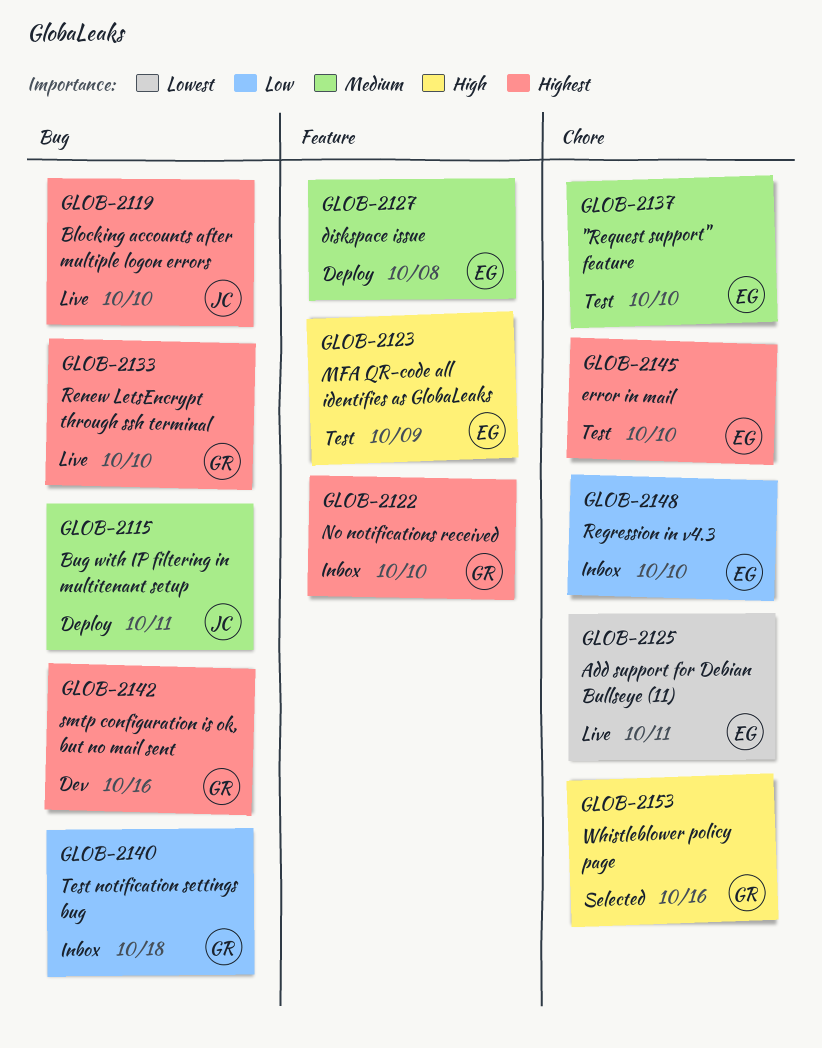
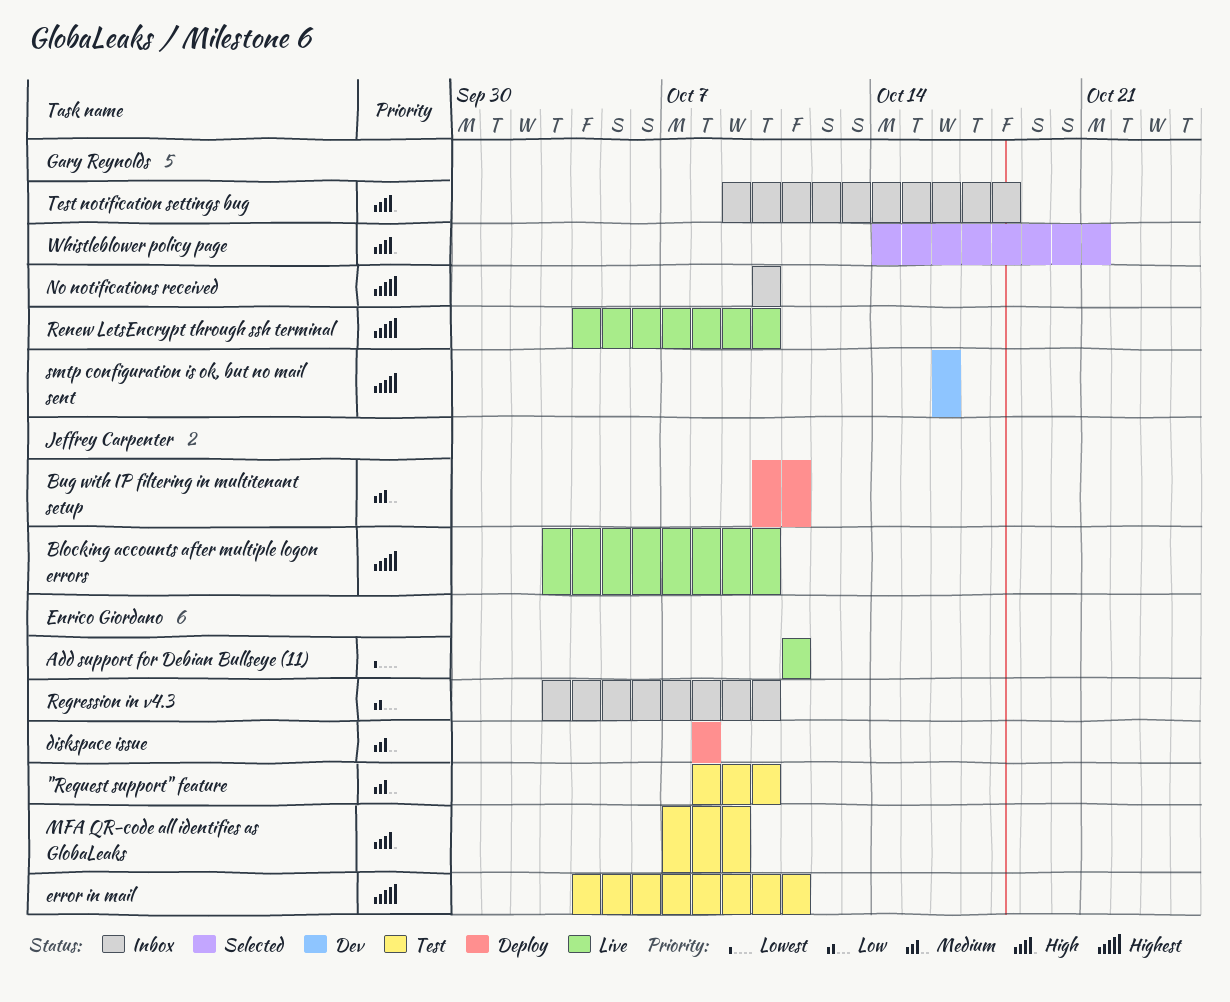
error in mail, due: Oct 10 -> Oct 11
Test notification settings bug, priority: Low -> High
Whistleblower policy page, due: Oct 16 -> Oct 21

